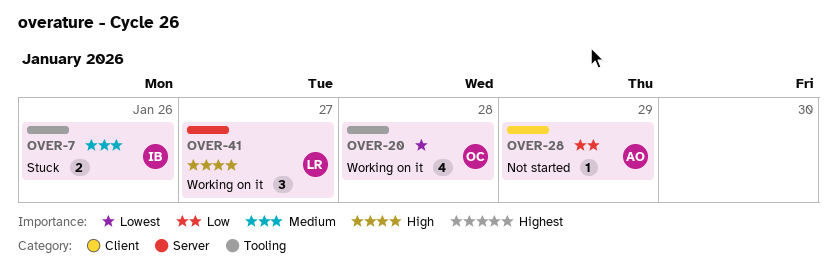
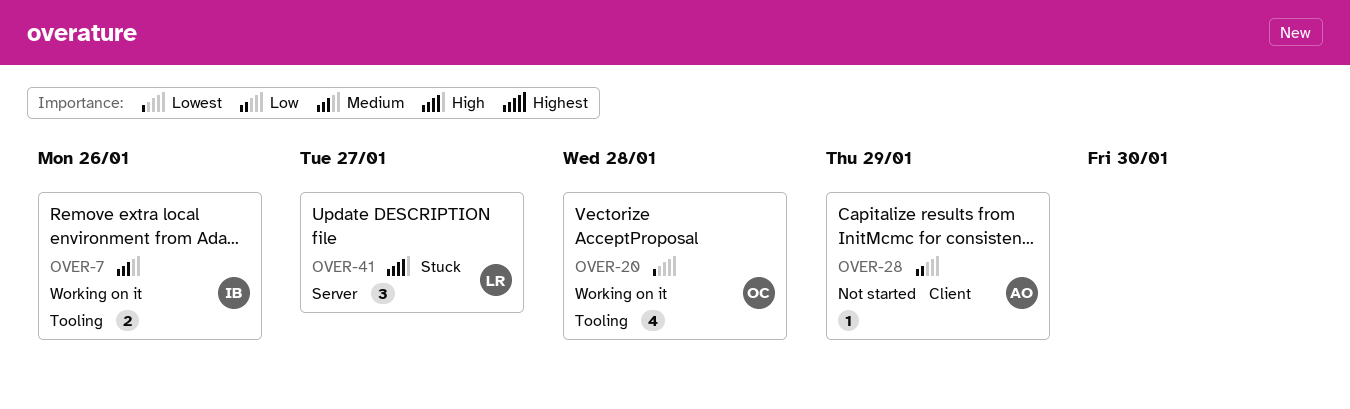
OVER-7, status: Stuck -> Working on it
OVER-41, status: Working on it -> Stuck

